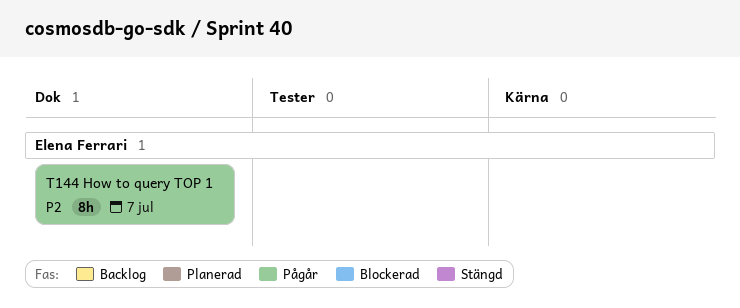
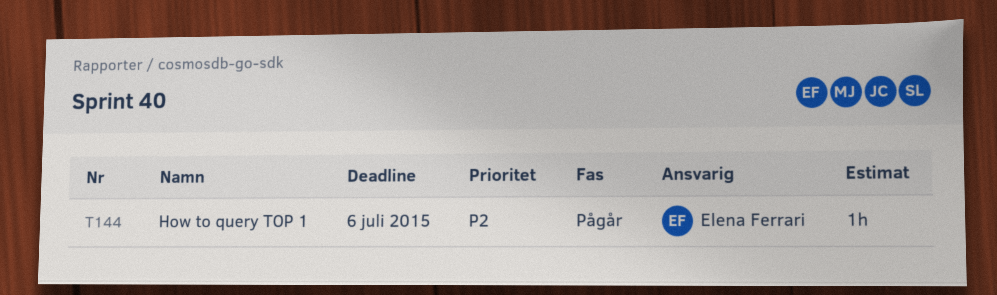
T144, estimate: 8h -> 1h
T144, due: Jul 7 -> Jul 6

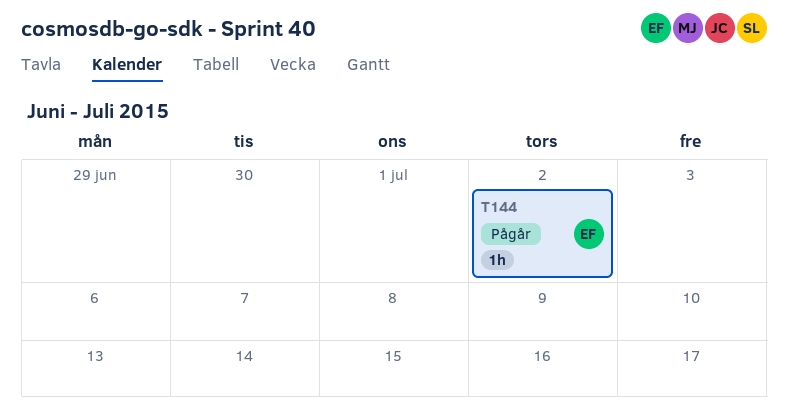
T144, due: Jul 6 -> Jul 2

